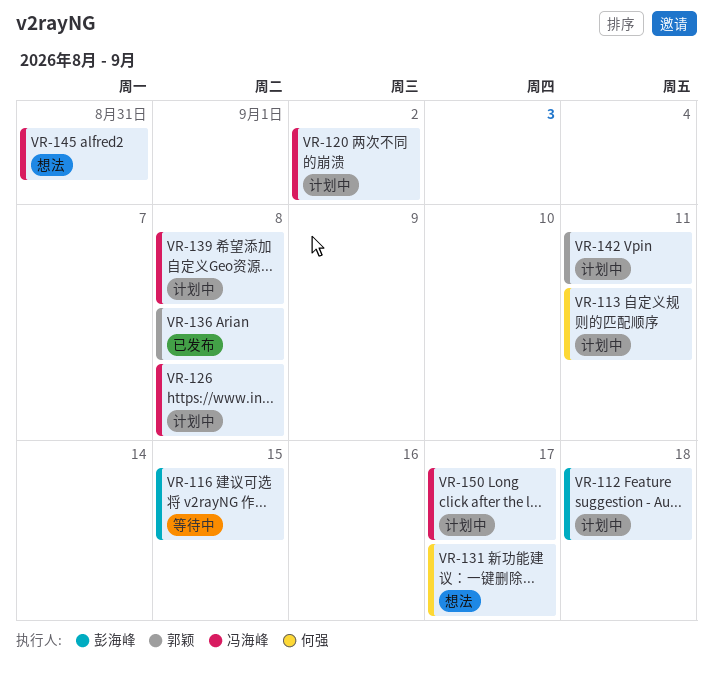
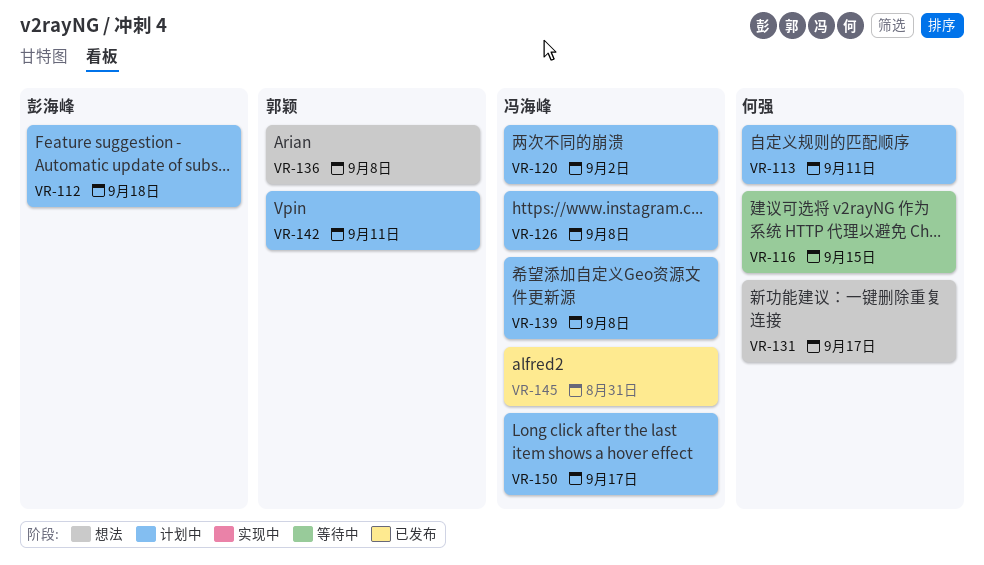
VR-116, owner: 彭海峰 -> 何强
VR-136, status: 已发布 -> 想法
VR-145, status: 想法 -> 已发布

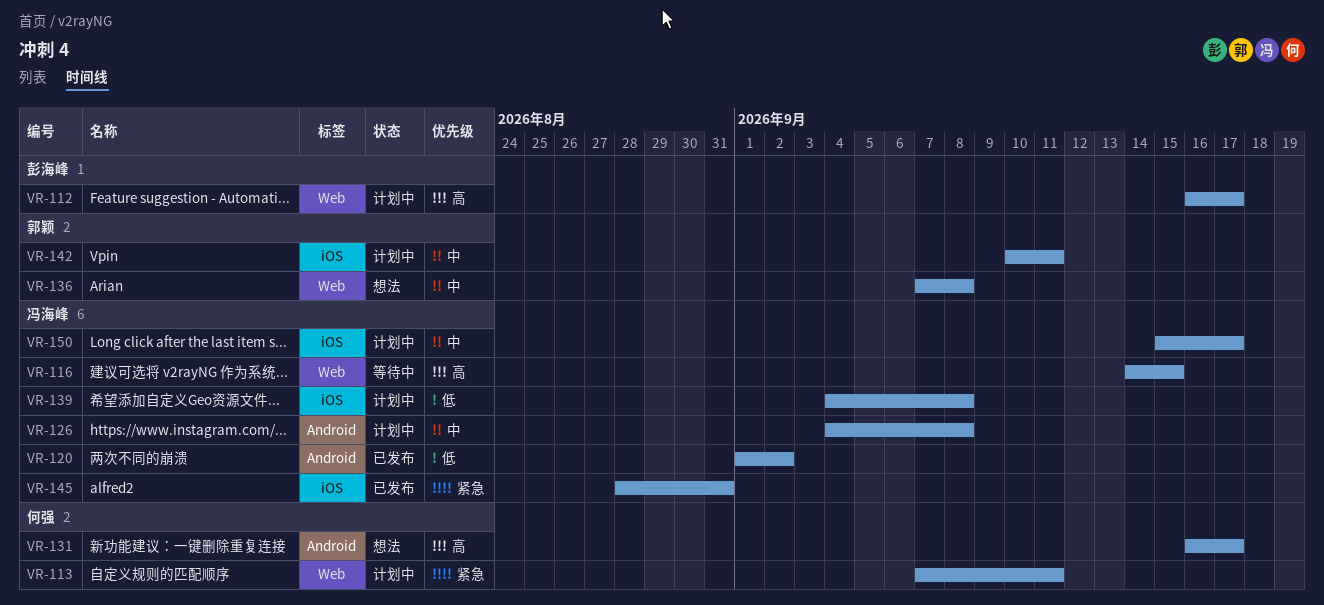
VR-112, due: Sep 18 -> Sep 17
VR-116, owner: 何强 -> 冯海峰
VR-120, status: 计划中 -> 已发布

